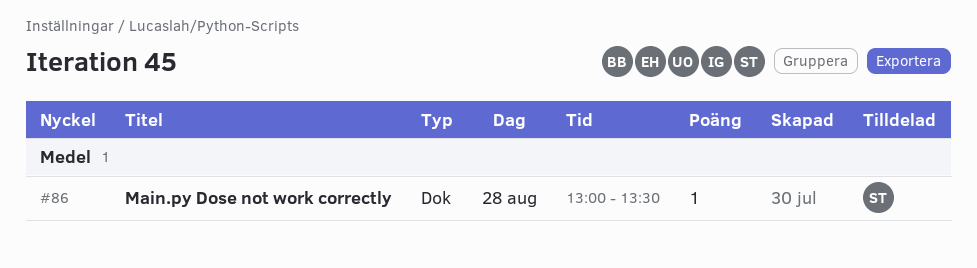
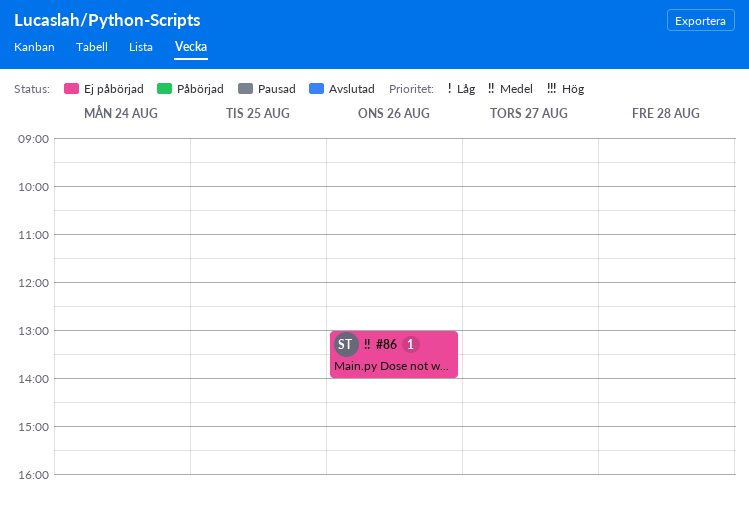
#86, day: Aug 28 -> Aug 26
#86, ends: 13:30 -> 14:00

